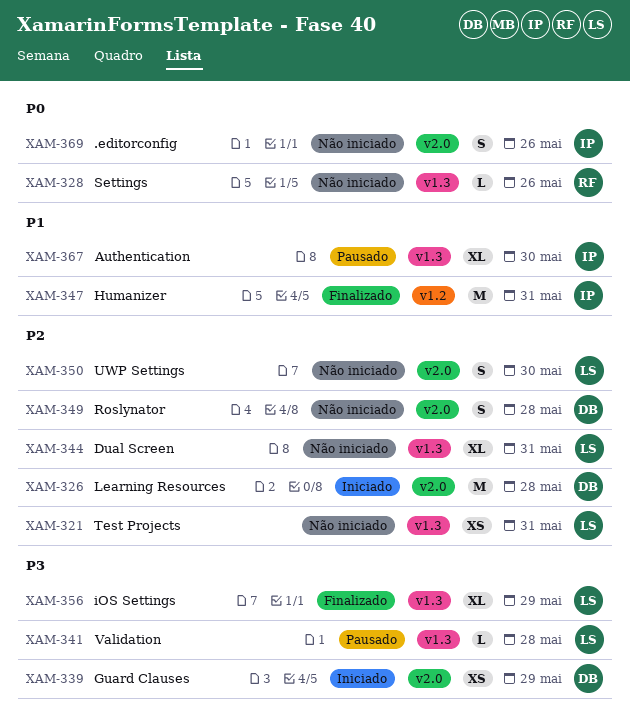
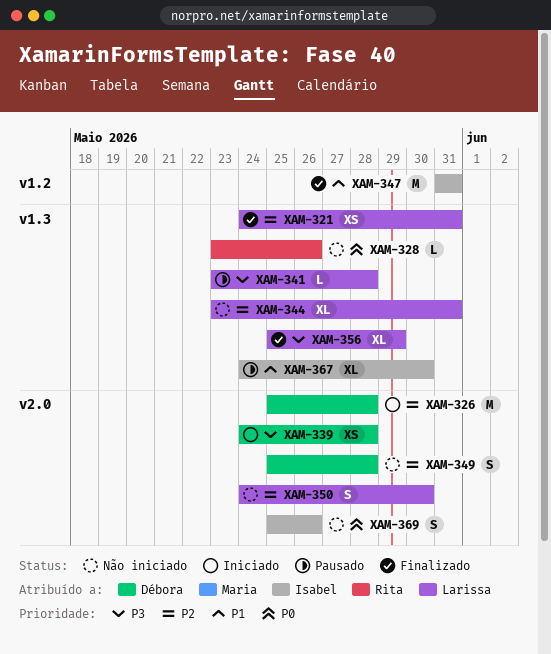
XAM-321, status: Não iniciado -> Finalizado
XAM-339, due: May 29 -> May 28

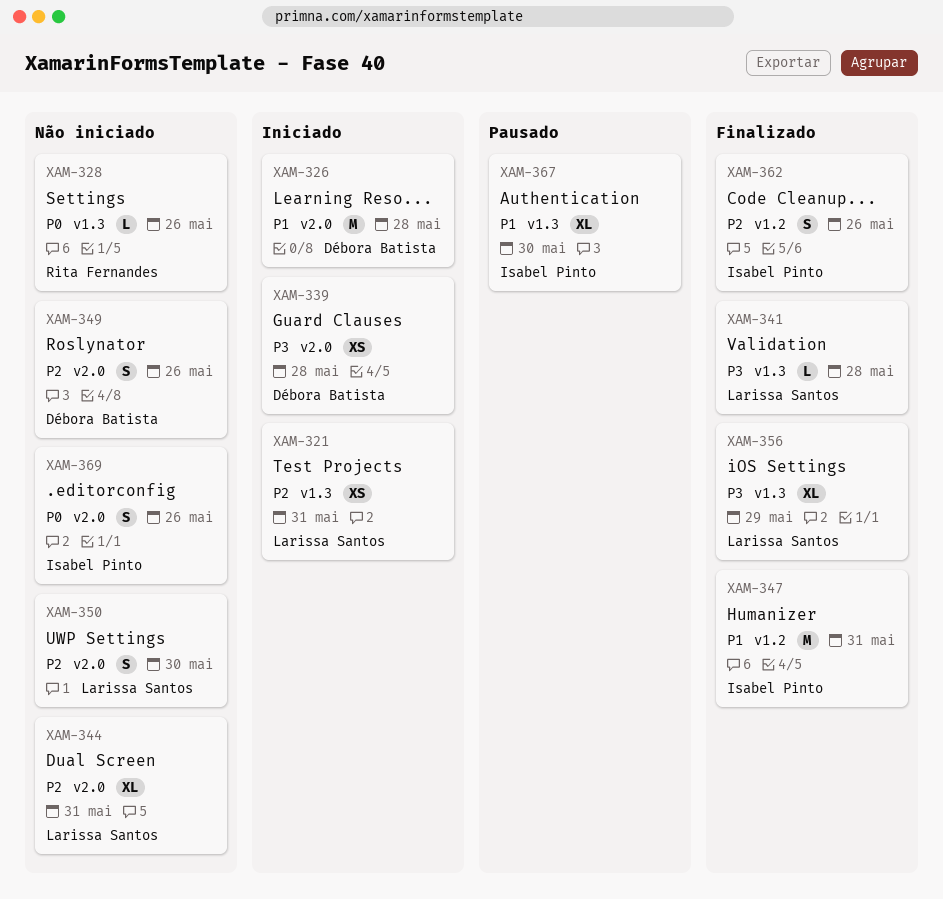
XAM-321, status: Finalizado -> Iniciado
XAM-326, priority: P2 -> P1
XAM-341, status: Pausado -> Finalizado
XAM-344, label: v1.3 -> v2.0
XAM-349, due: May 28 -> May 26
XAM-362: none -> present

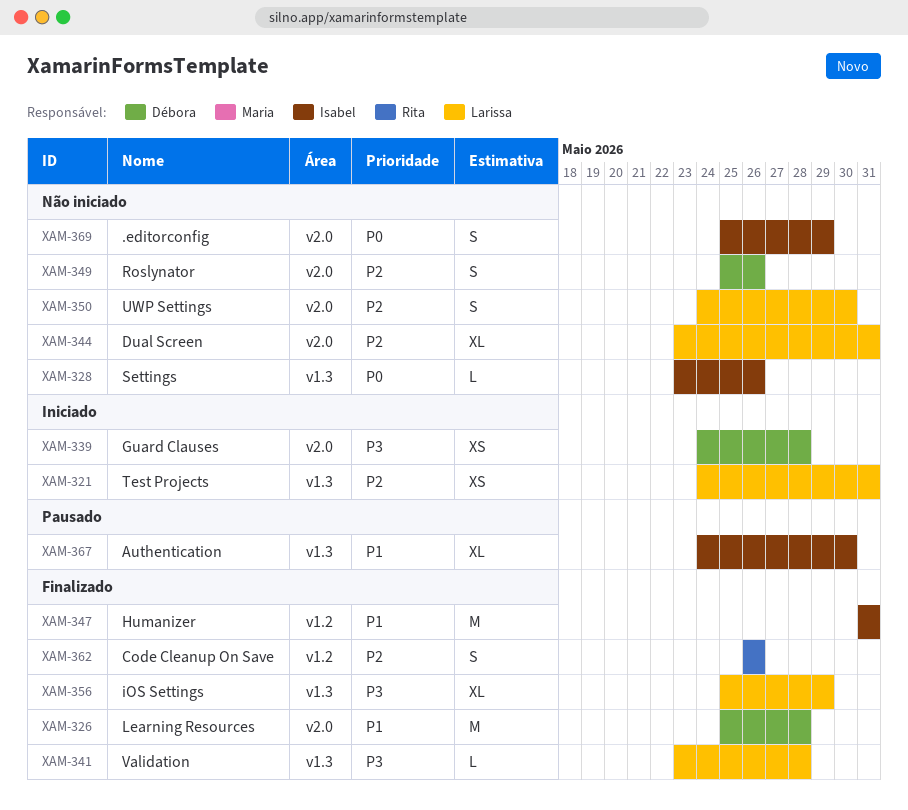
XAM-326, status: Iniciado -> Finalizado
XAM-328, owner: Rita Fernandes -> Isabel Pinto
XAM-362, owner: Isabel Pinto -> Rita Fernandes
XAM-369, due: May 26 -> May 29

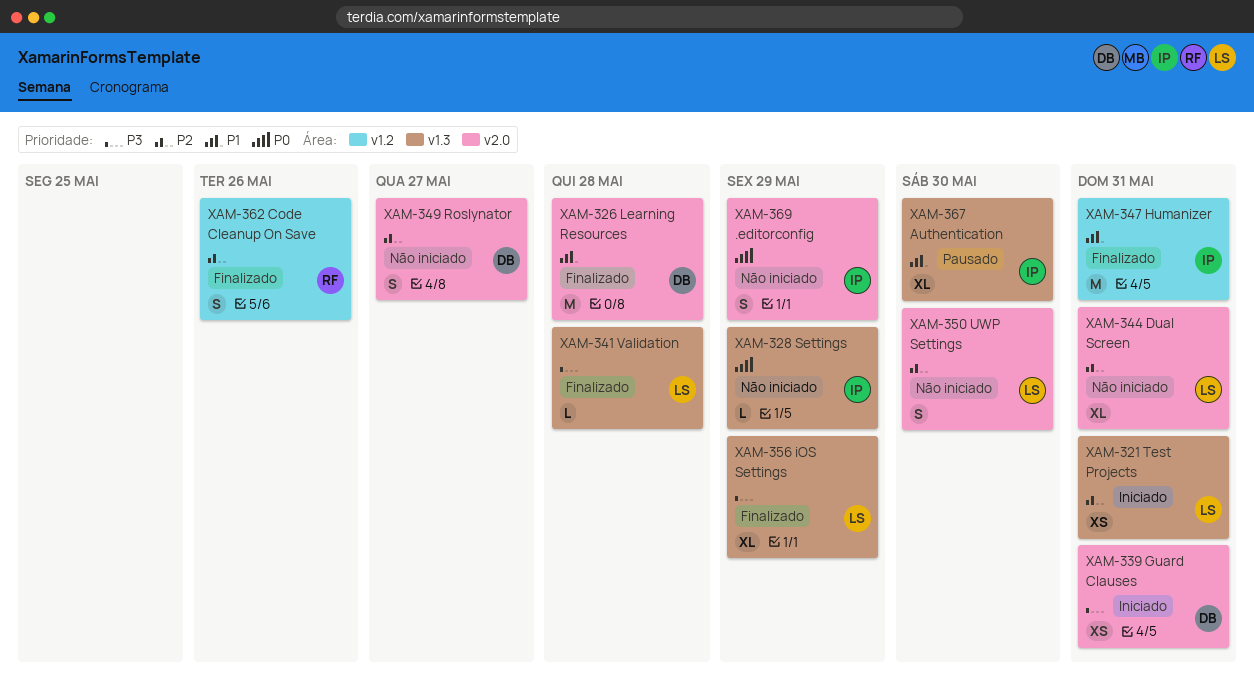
XAM-328, due: May 26 -> May 29
XAM-339, due: May 28 -> May 31
XAM-349, due: May 26 -> May 27

